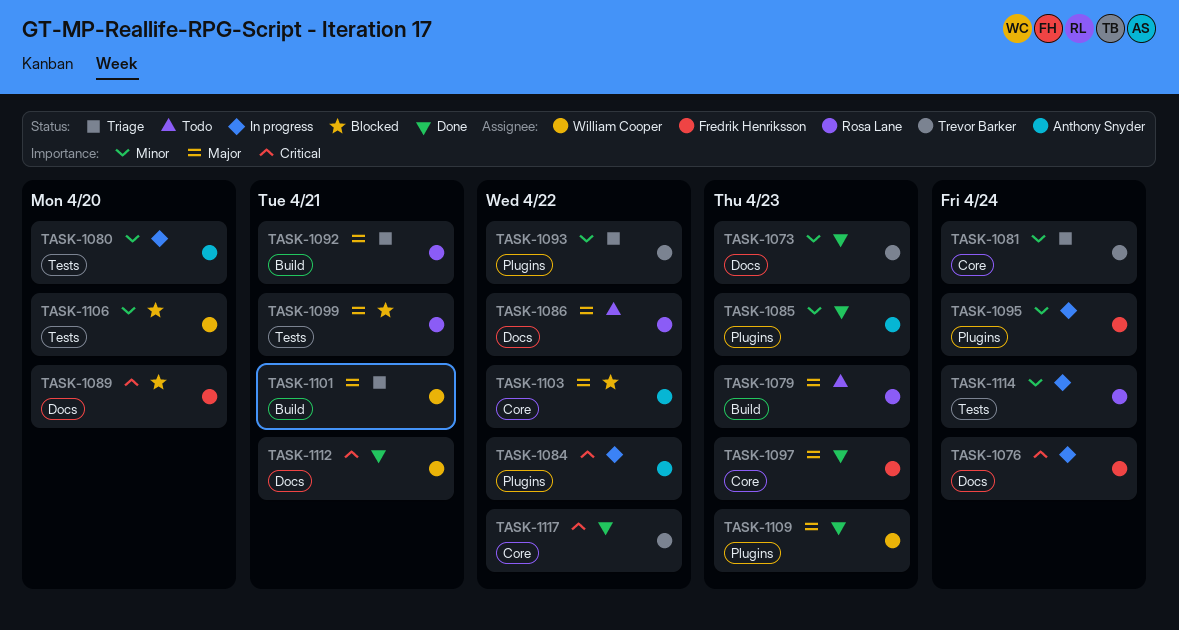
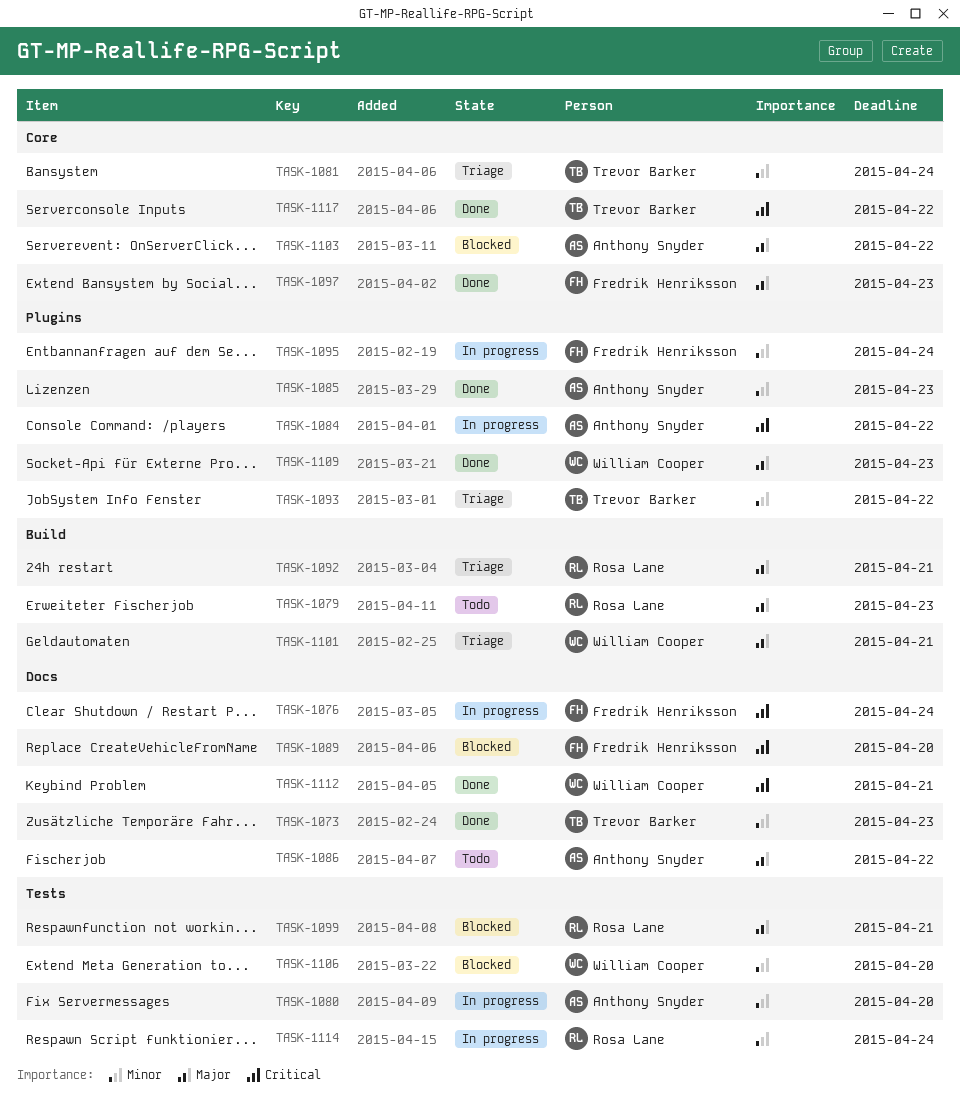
TASK-1086, owner: Rosa Lane -> Anthony Snyder

